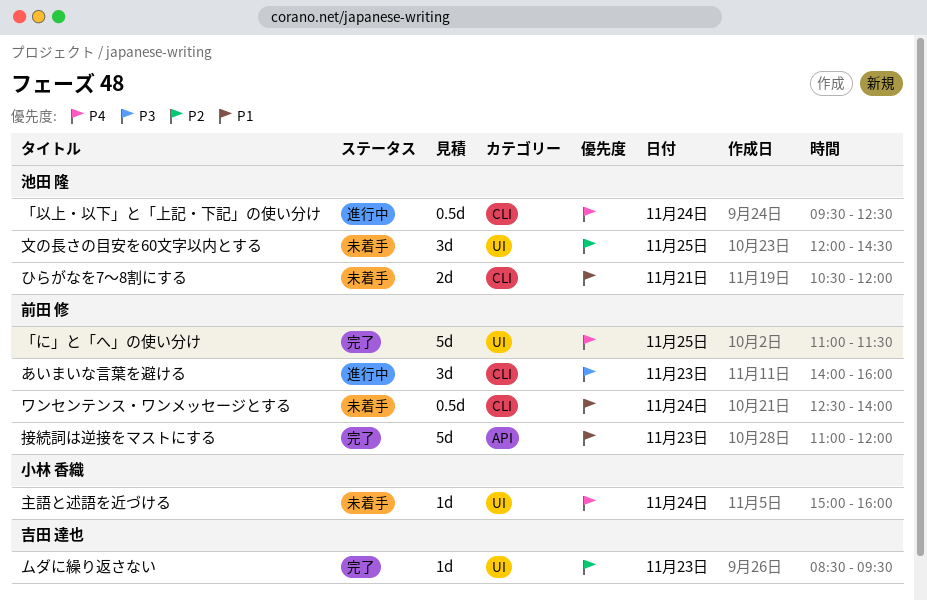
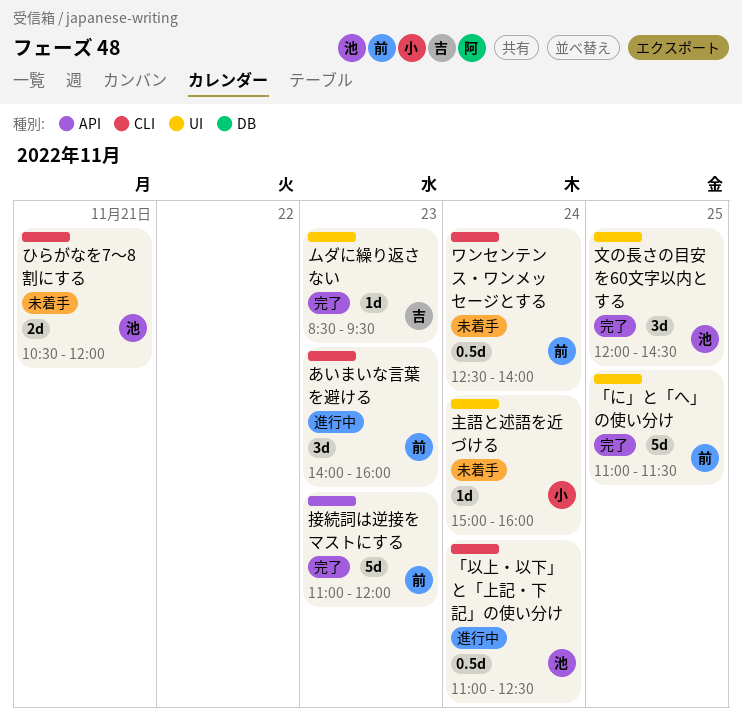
「以上・以下」と「上記・下記」の使い分け, begins: 09:30 -> 11:00
文の長さの目安を60文字以内とする, status: 未着手 -> 完了

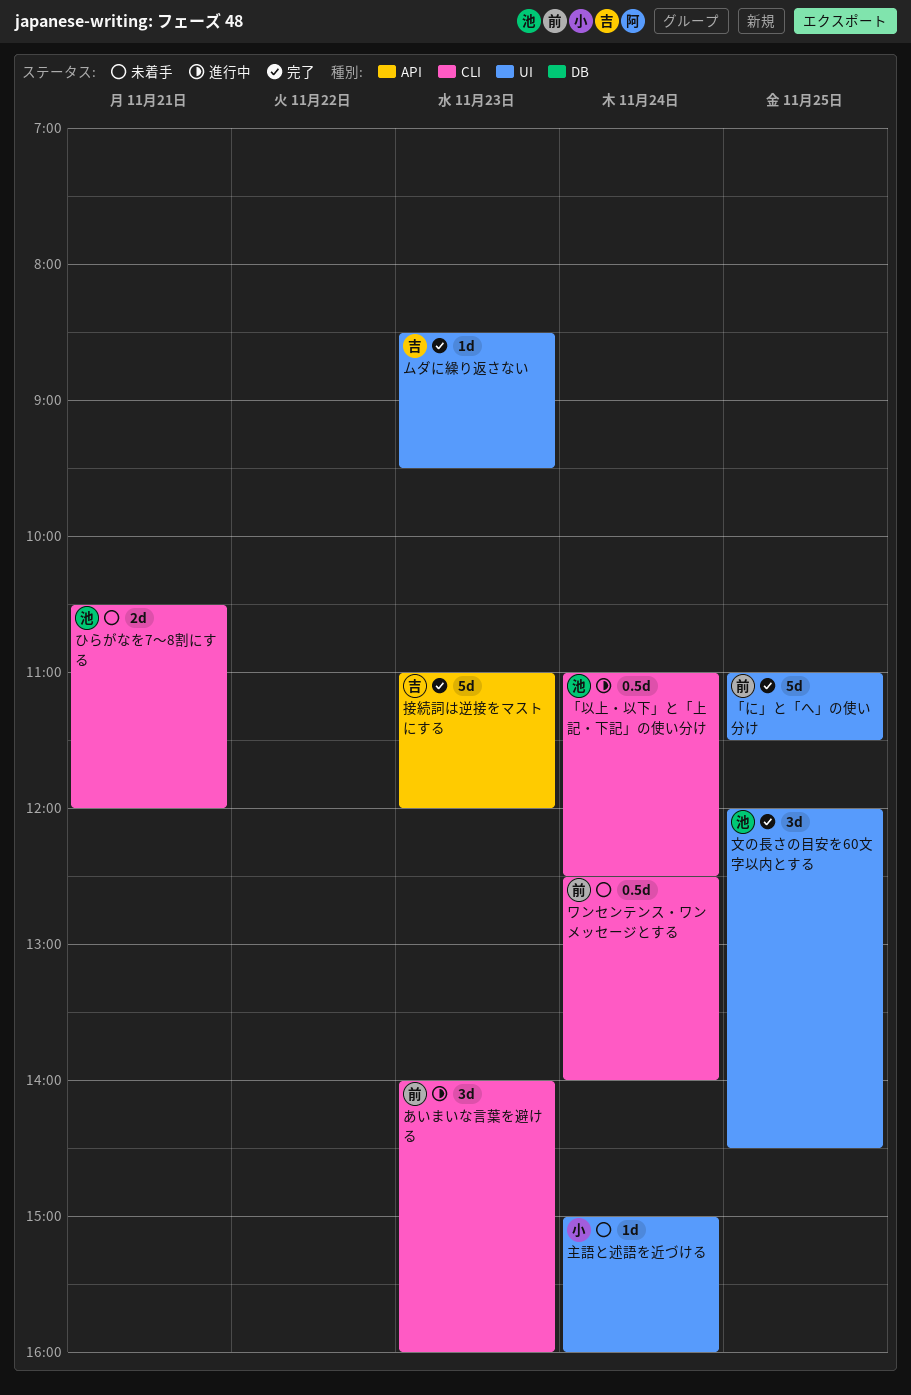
接続詞は逆接をマストにする, owner: 前 -> 吉

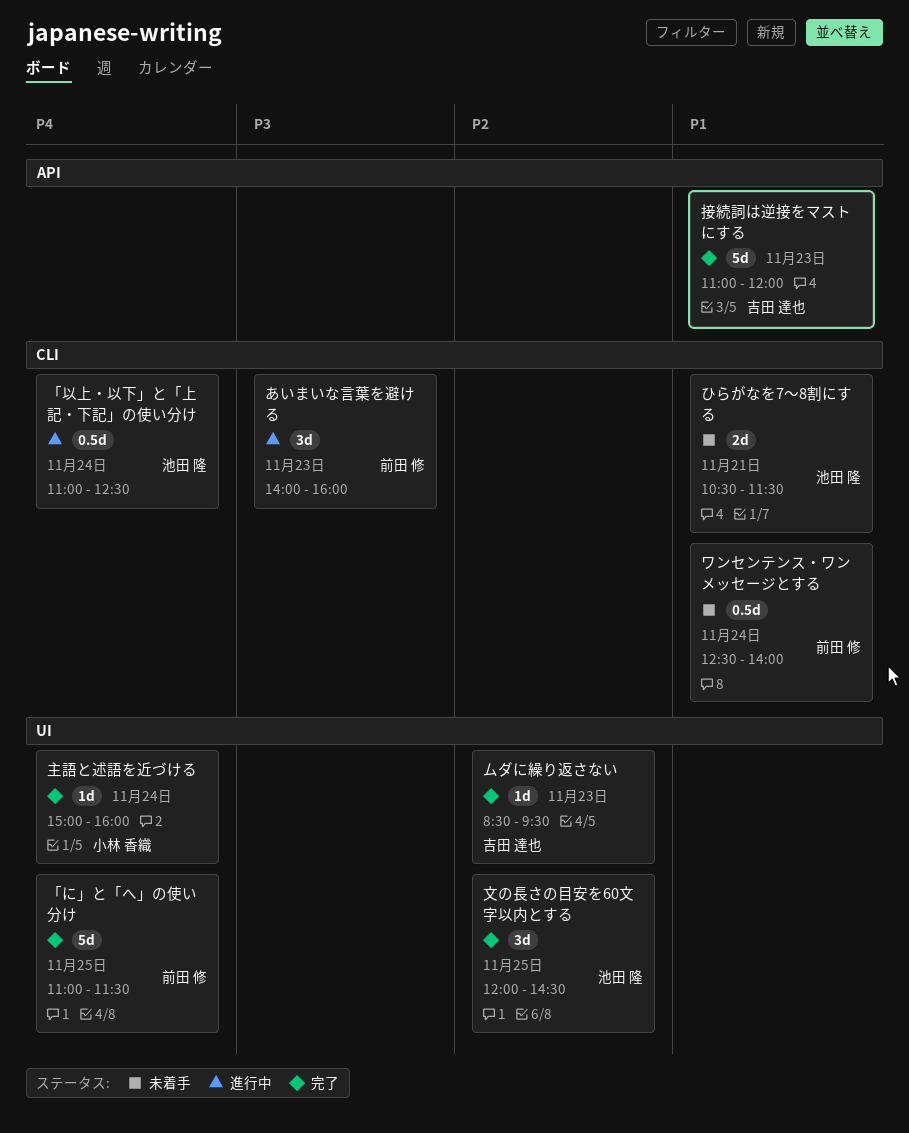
ひらがなを7〜8割にする, ends: 12:00 -> 11:30
主語と述語を近づける, status: 未着手 -> 完了

